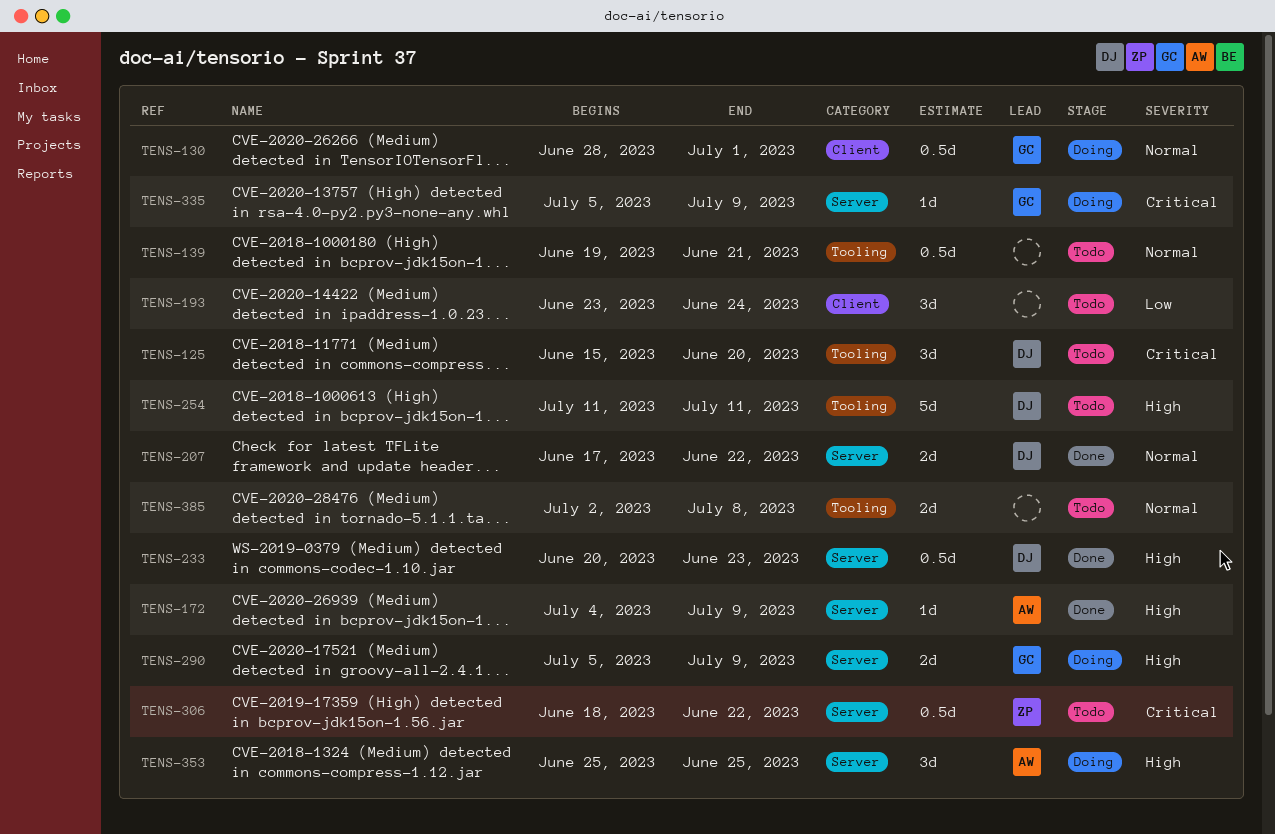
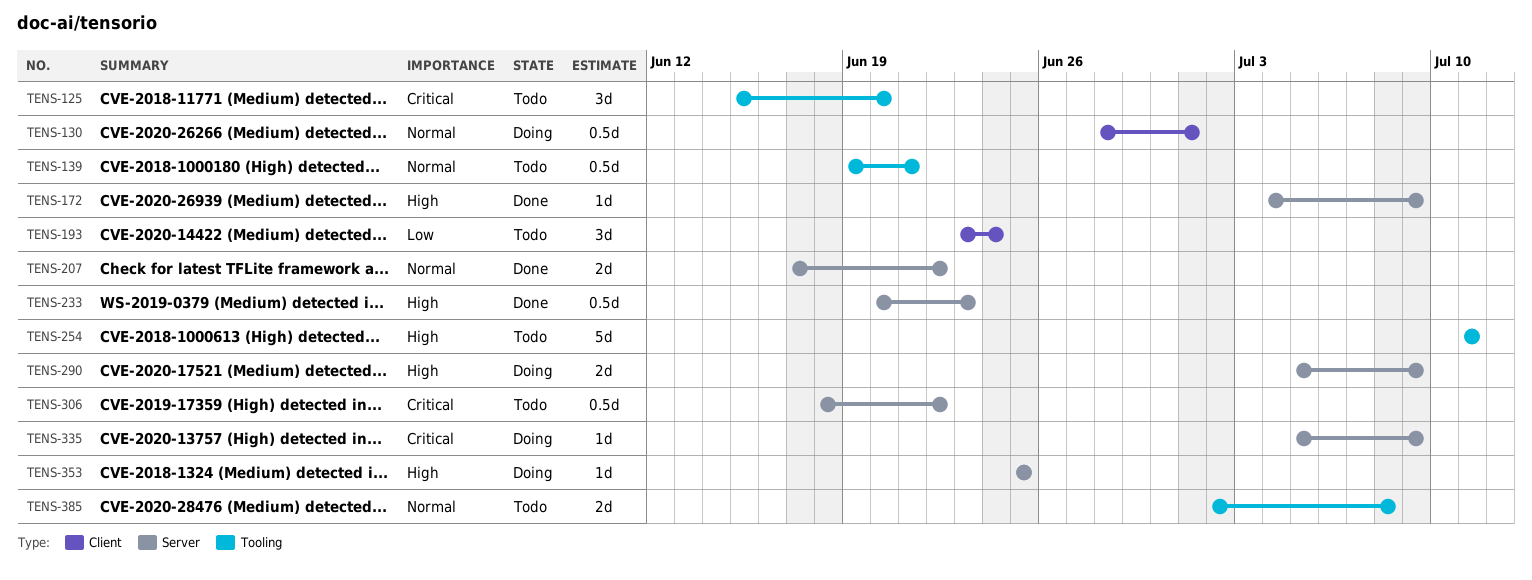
TENS-353, estimate: 3d -> 1d

